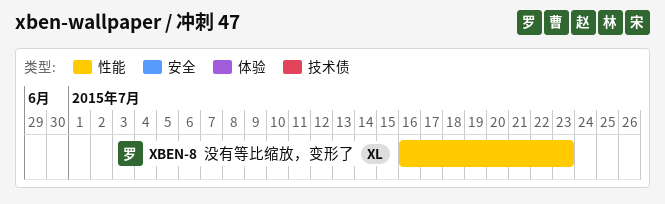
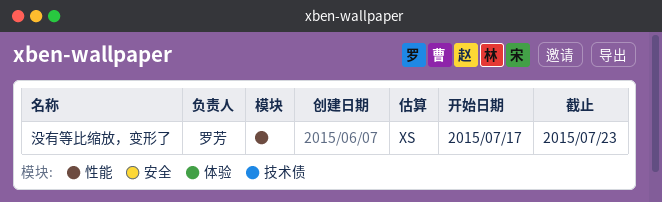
没有等比缩放，变形了, estimate: XL -> XS
没有等比缩放，变形了, start: Jul 16 -> Jul 17

